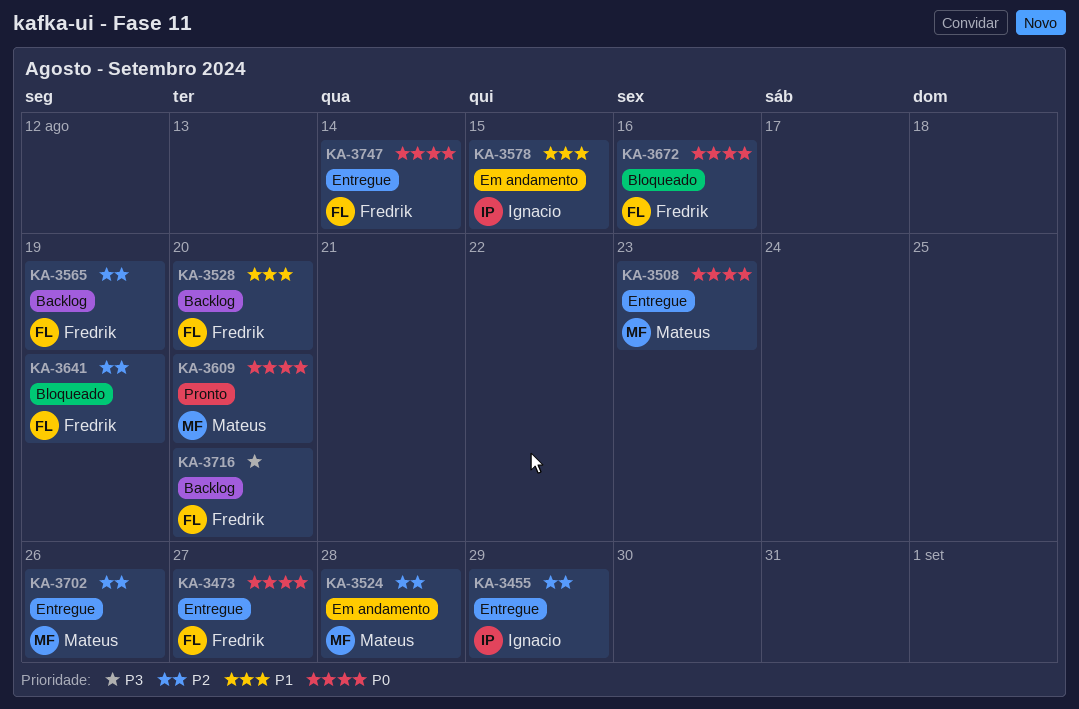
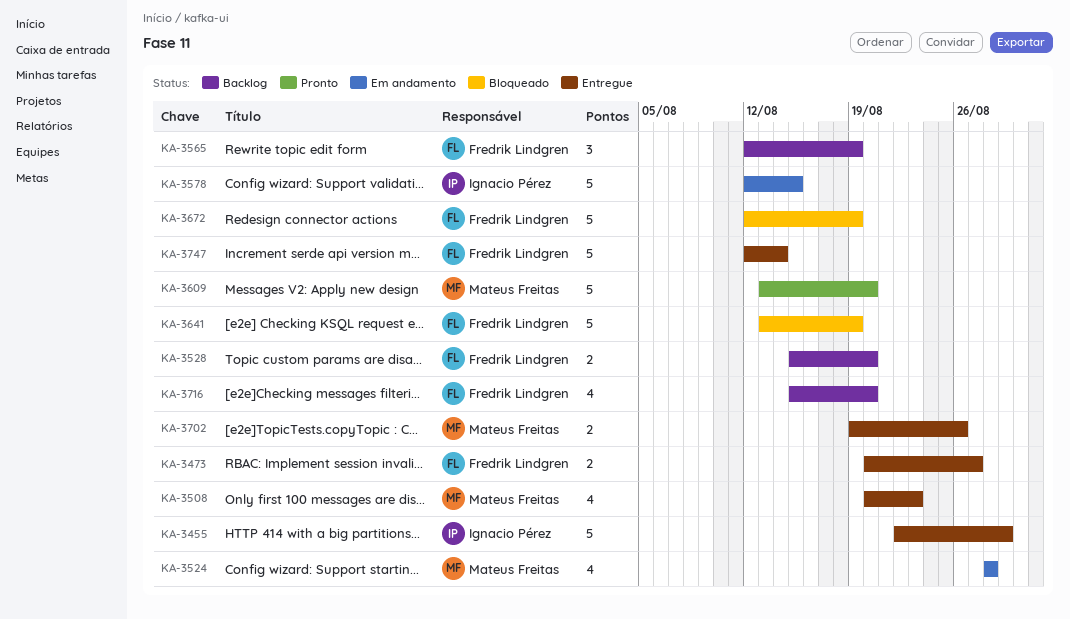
KA-3672, due: Aug 16 -> Aug 19

